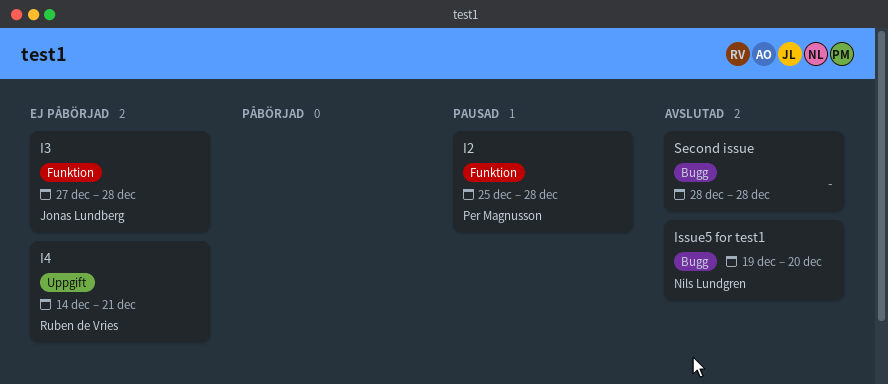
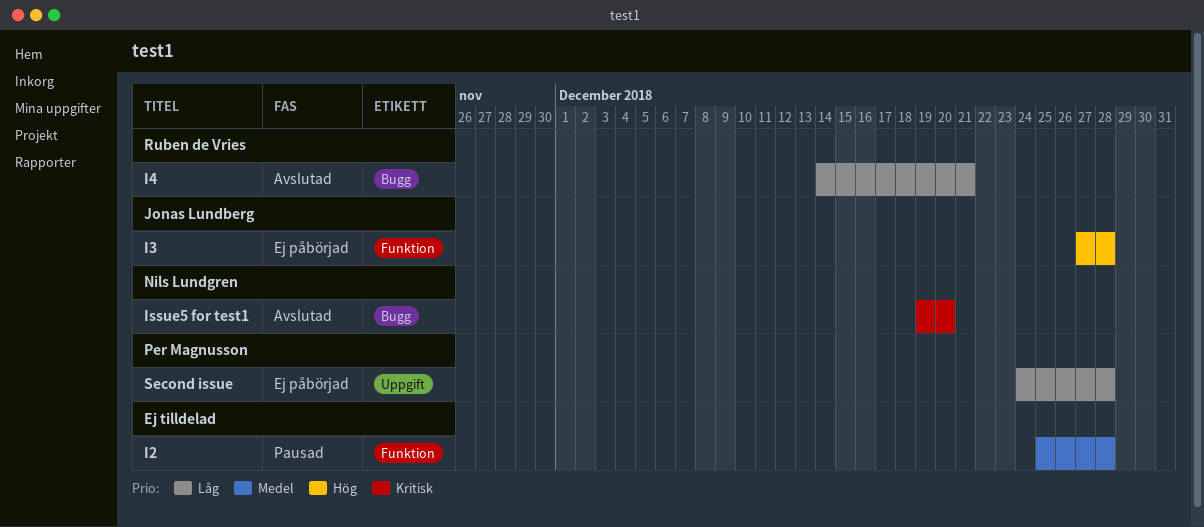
I2, owner: Per Magnusson -> none
I4, status: Ej påbörjad -> Avslutad
I4, label: Uppgift -> Bugg
Second issue, status: Avslutad -> Ej påbörjad
Second issue, owner: none -> Per Magnusson
Second issue, label: Bugg -> Uppgift
Second issue, start: Dec 28 -> Dec 24

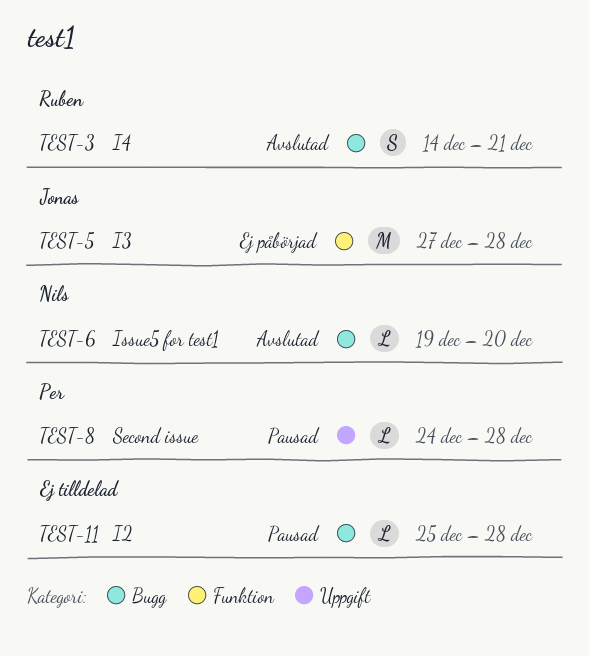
I2, label: Funktion -> Bugg
Second issue, status: Ej påbörjad -> Pausad

